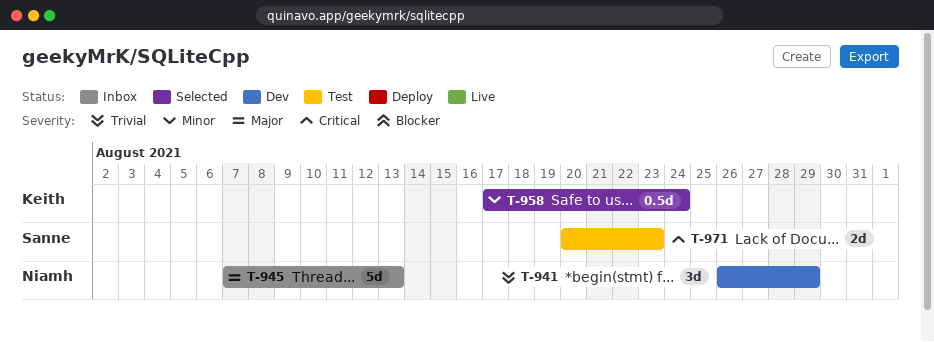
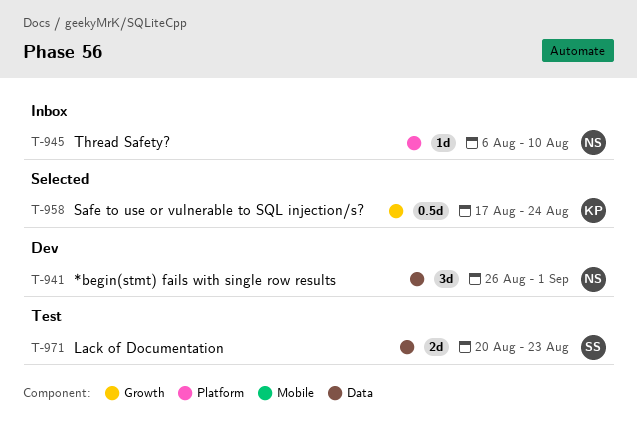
T-941, due: Aug 29 -> Sep 1
T-945, estimate: 5d -> 1d
T-945, start: Aug 7 -> Aug 6
T-945, due: Aug 13 -> Aug 10

